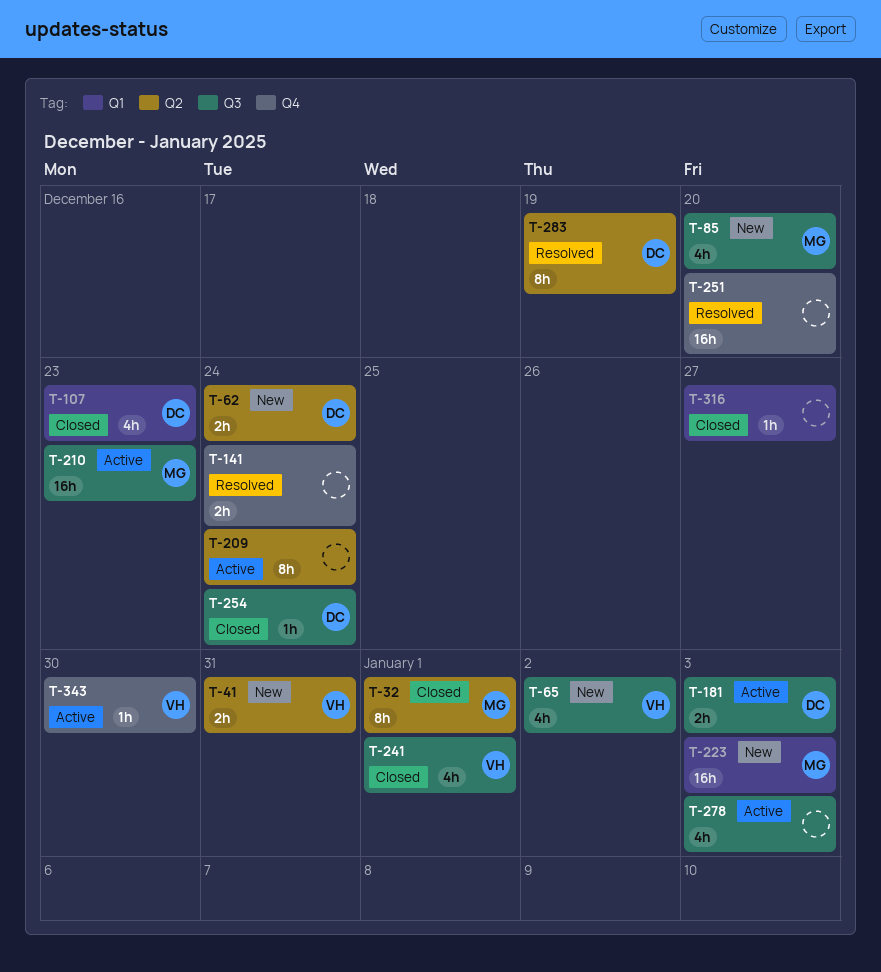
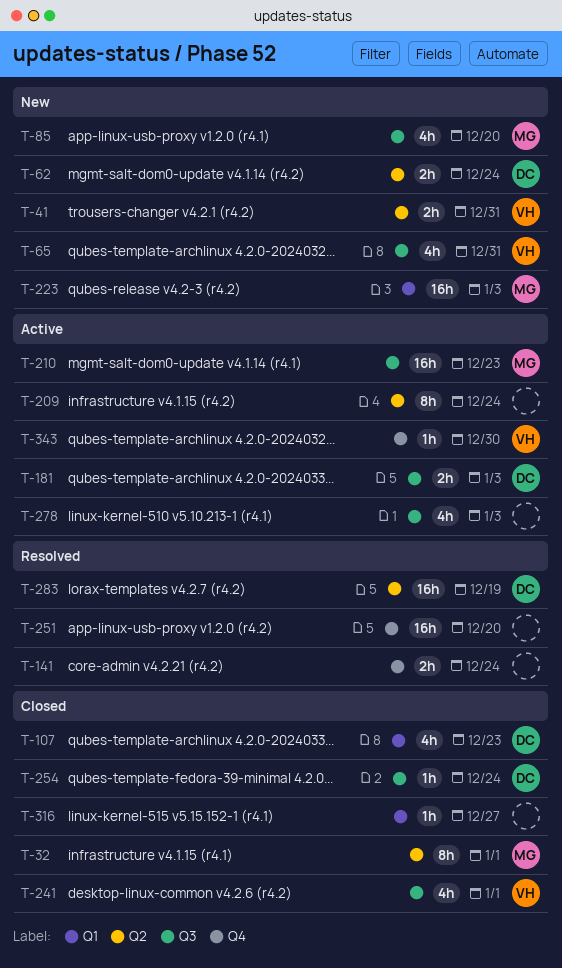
T-65, due: Jan 2 -> Dec 31
T-283, estimate: 8h -> 16h

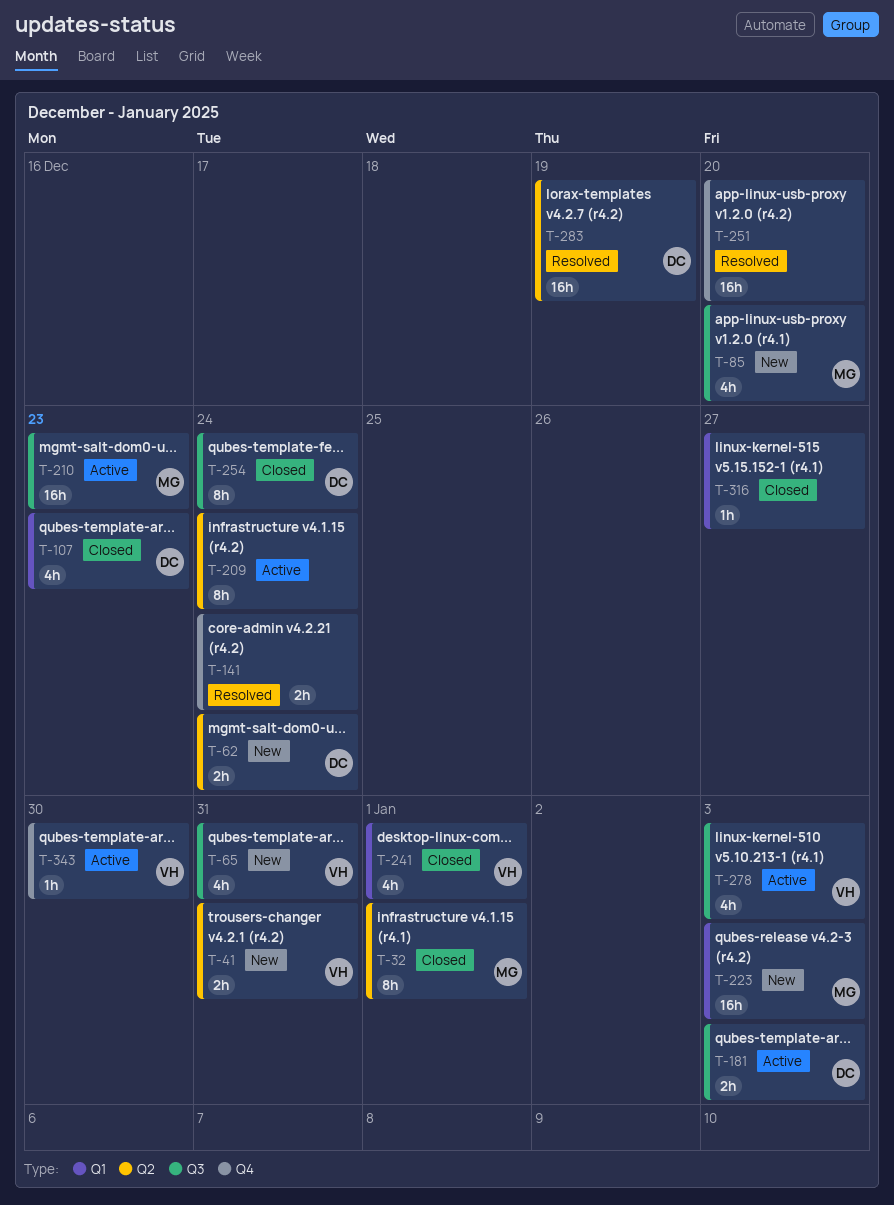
T-241, label: Q3 -> Q1
T-254, estimate: 1h -> 8h
T-278, owner: none -> VH

